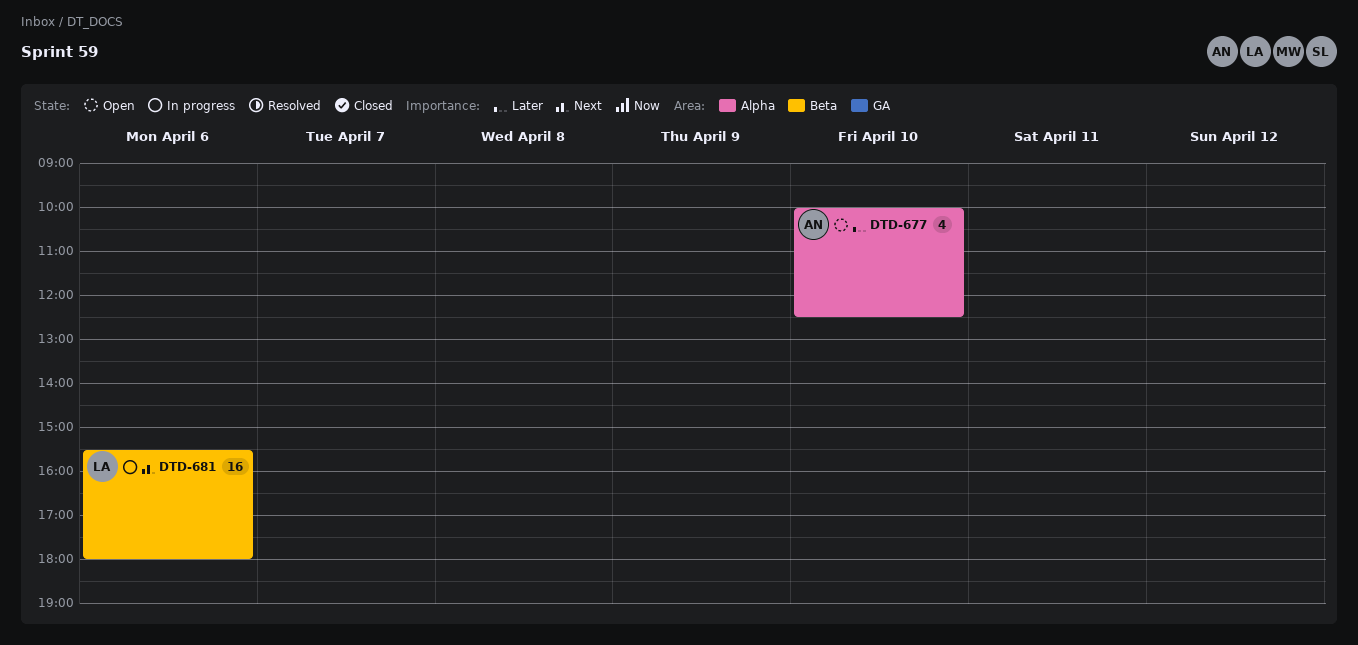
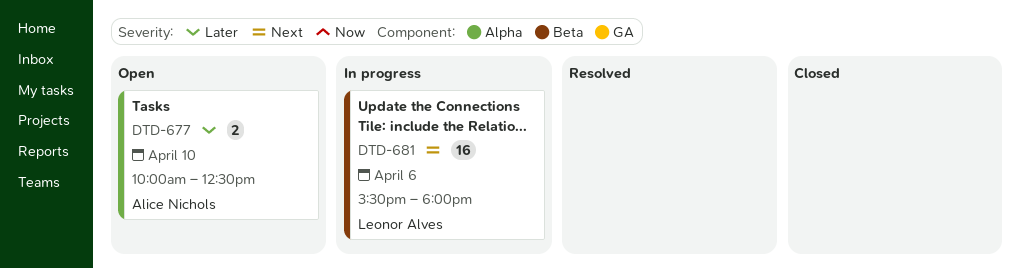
DTD-677, estimate: 4 -> 2

